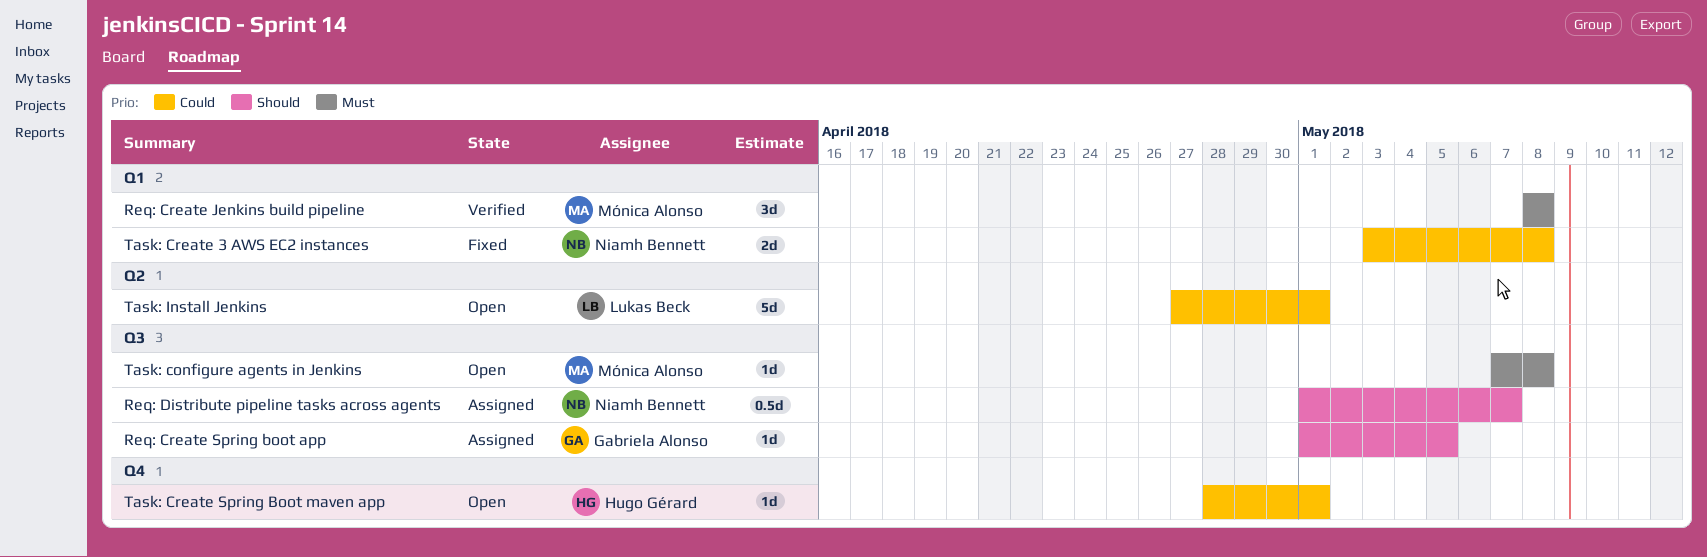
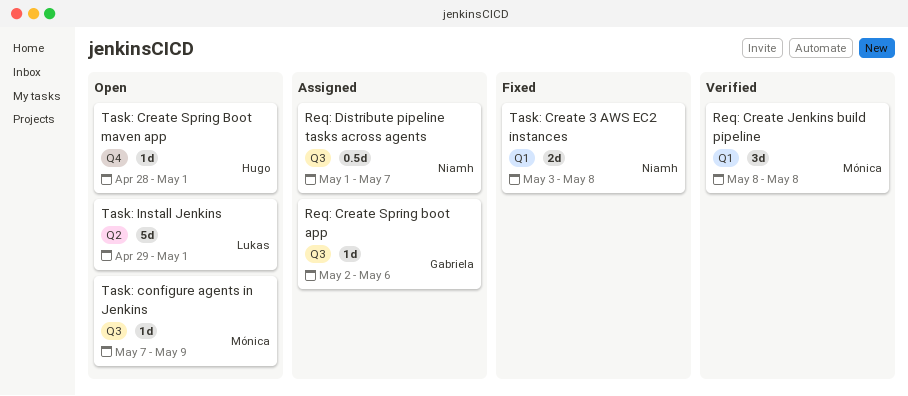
Req: Create Spring boot app, start: May 1 -> May 2
Req: Create Spring boot app, due: May 5 -> May 6
Task: configure agents in Jenkins, due: May 8 -> May 9
Task: Install Jenkins, start: Apr 27 -> Apr 29

